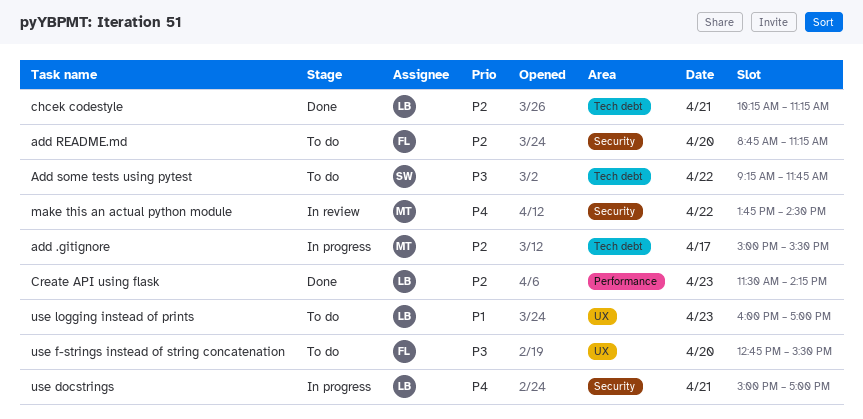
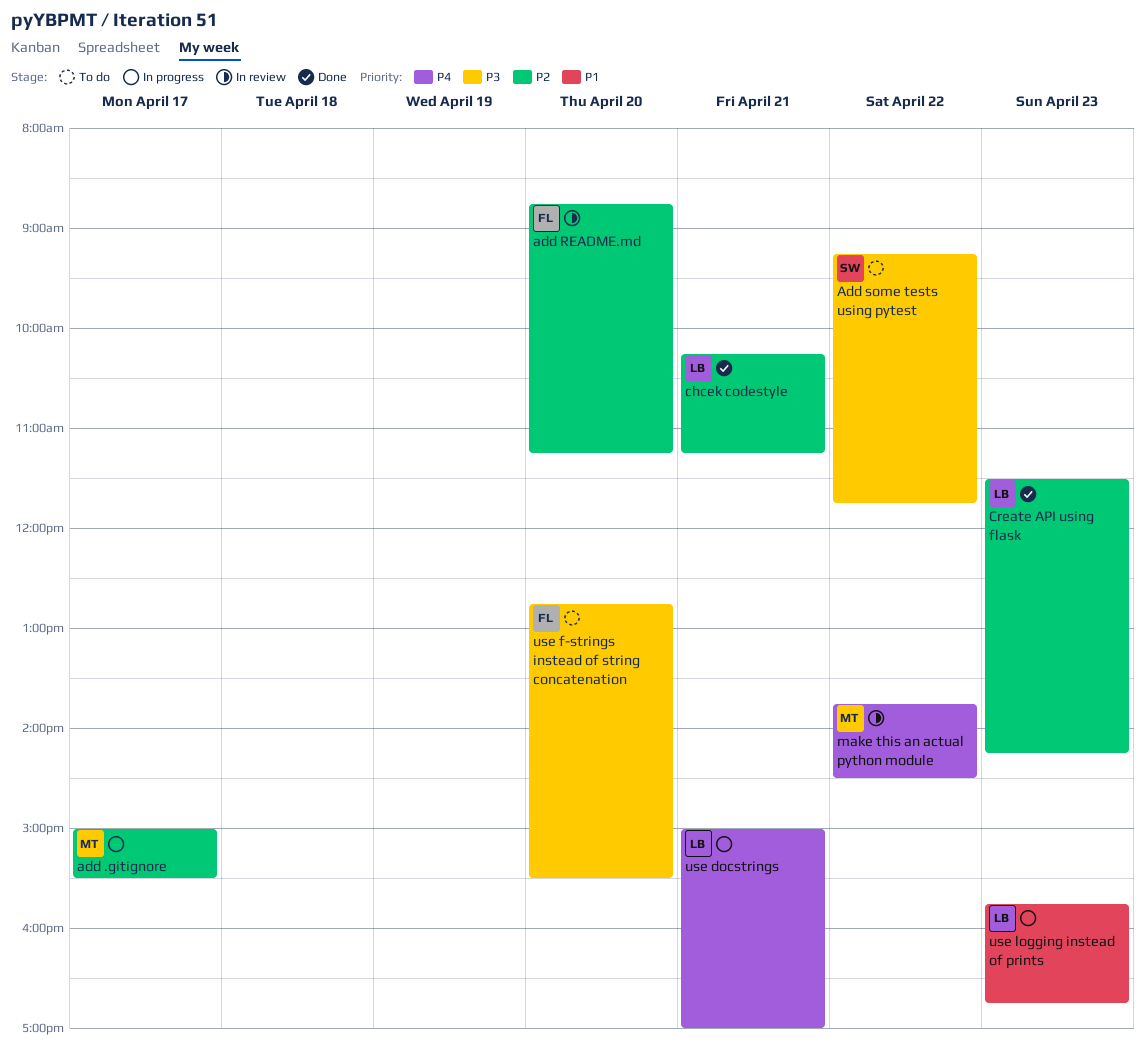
add README.md, status: To do -> In review
use logging instead of prints, status: To do -> In progress
use logging instead of prints, begins: 16:00 -> 15:45
use logging instead of prints, ends: 17:00 -> 16:45

